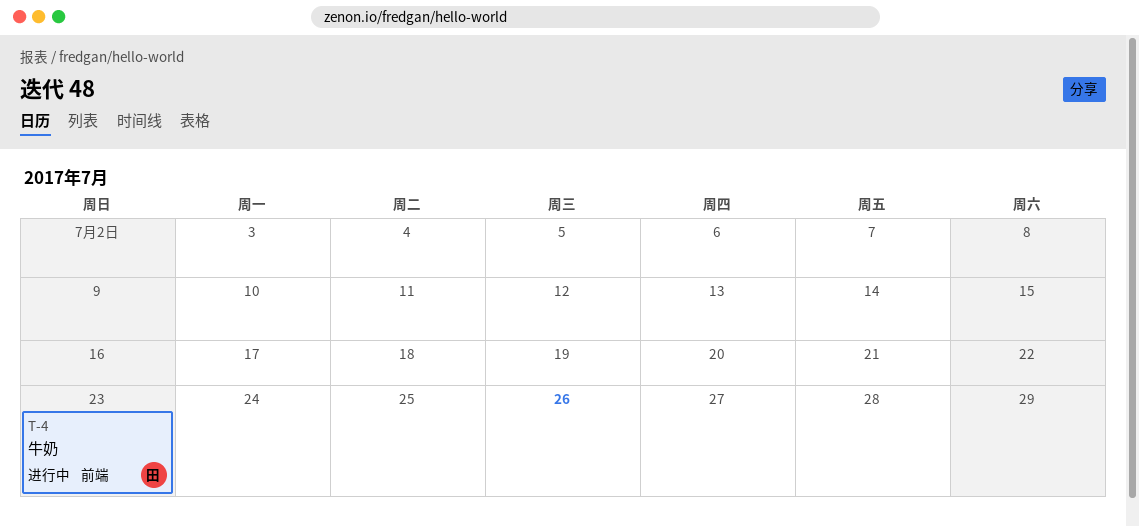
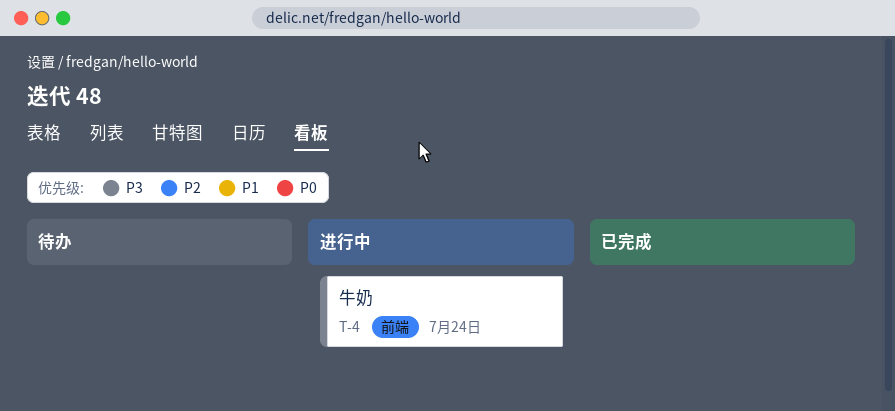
T-4, due: Jul 23 -> Jul 24

